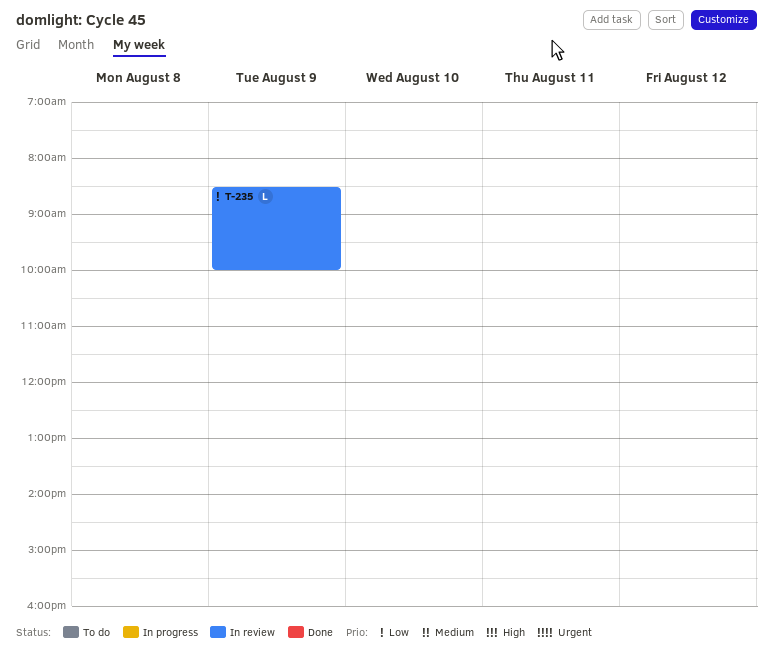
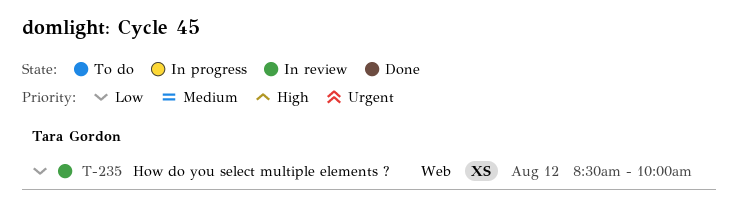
T-235, estimate: L -> XS
T-235, day: Aug 9 -> Aug 12

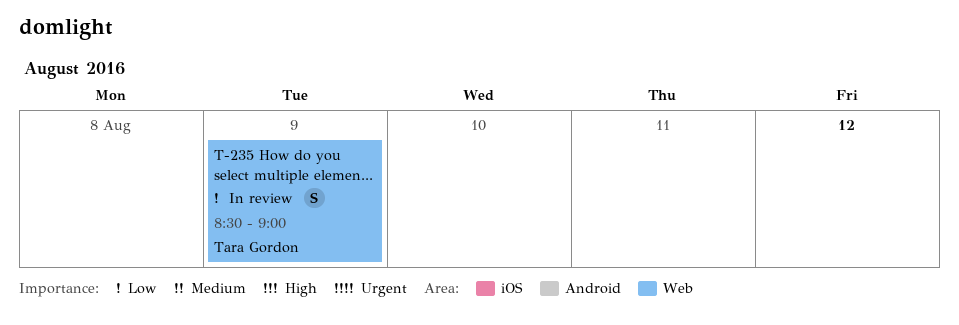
T-235, estimate: XS -> S
T-235, day: Aug 12 -> Aug 9
T-235, ends: 10:00 -> 09:00

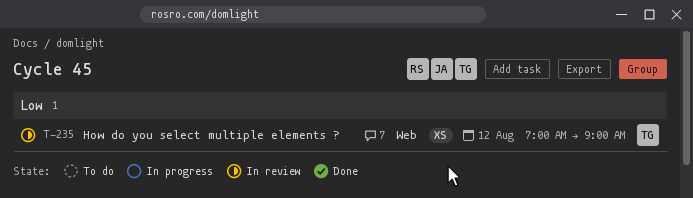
T-235, estimate: S -> XS
T-235, day: Aug 9 -> Aug 12
T-235, begins: 08:30 -> 07:00

